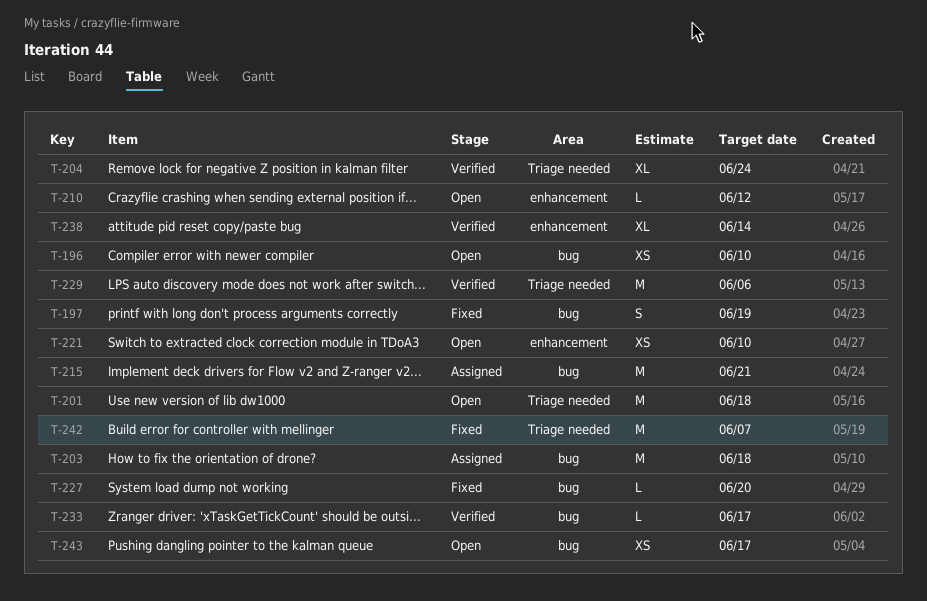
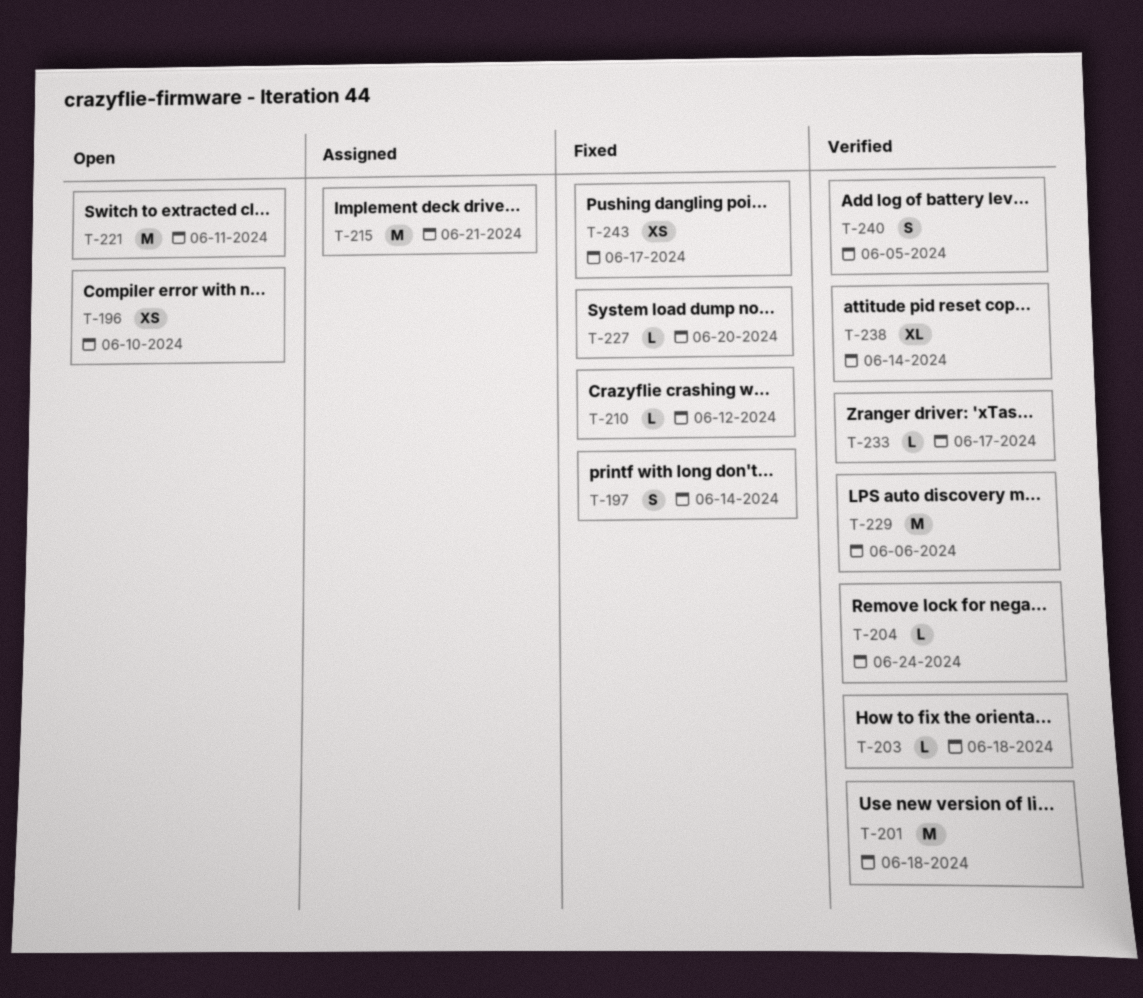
T-197, due: Jun 19 -> Jun 14
T-201, status: Open -> Verified
T-203, status: Assigned -> Verified
T-203, estimate: M -> L
T-204, estimate: XL -> L
T-210, status: Open -> Fixed
T-221, estimate: XS -> M
T-221, due: Jun 10 -> Jun 11
T-240: none -> present
T-242: present -> none
T-243, status: Open -> Fixed

